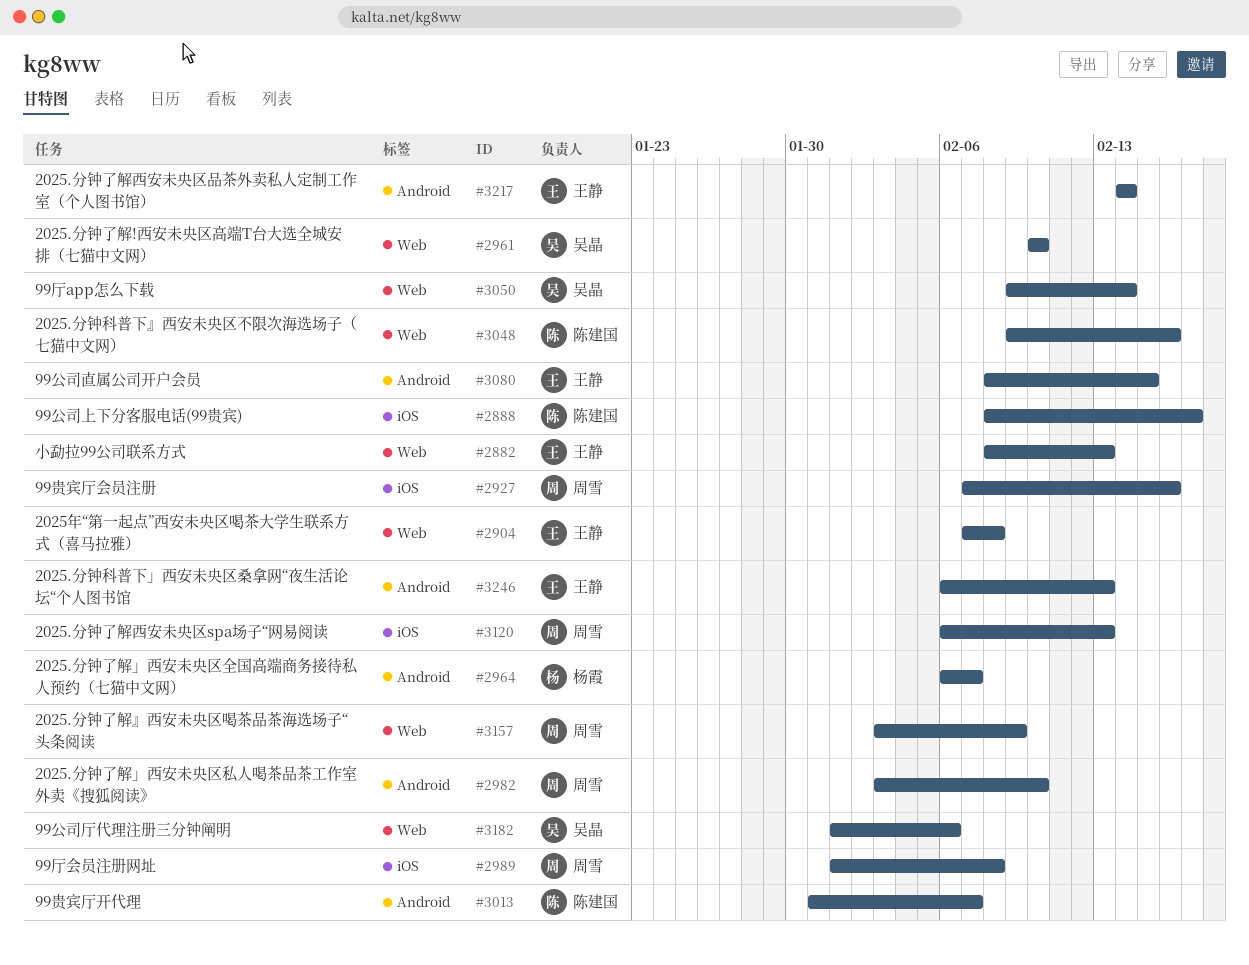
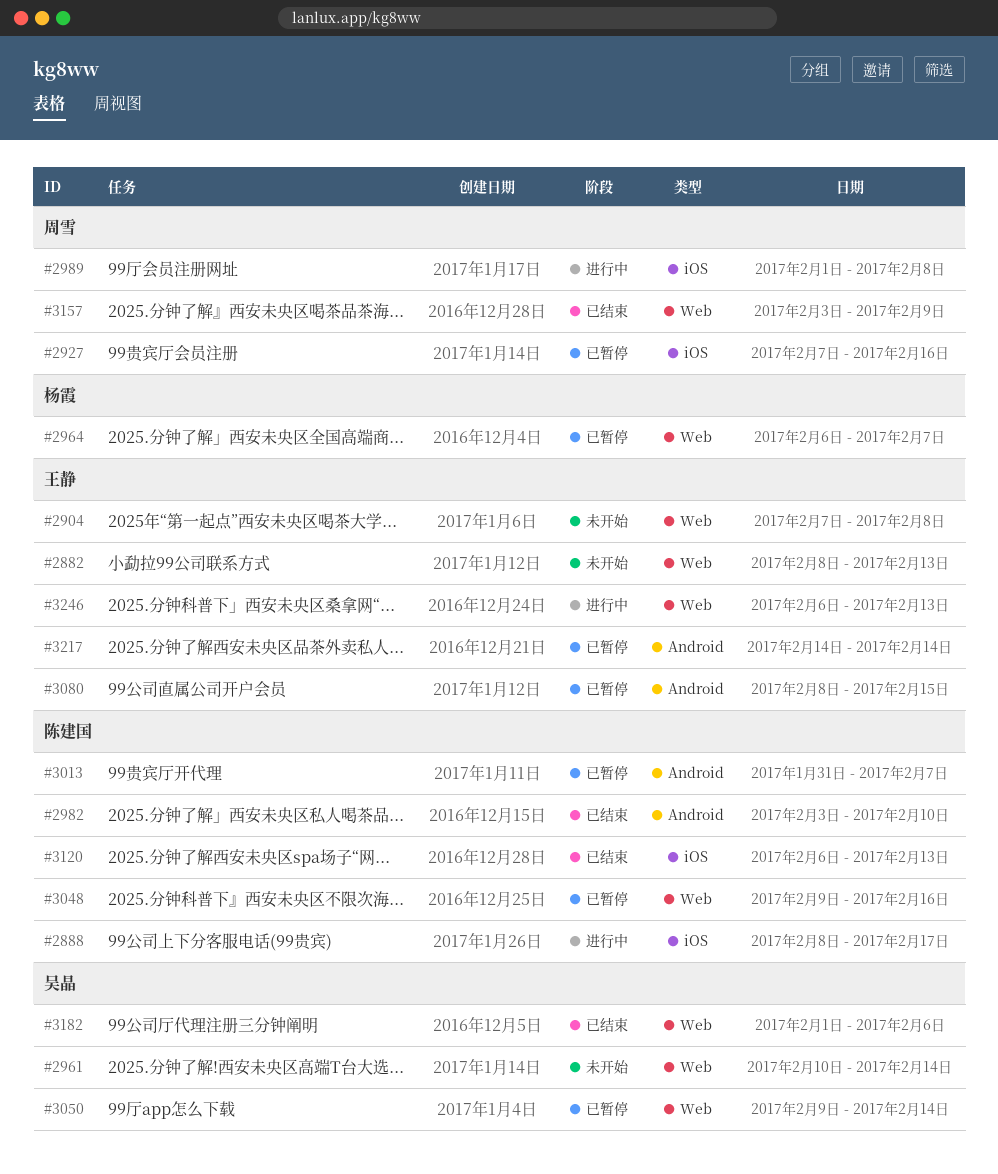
#2961, due: Feb 10 -> Feb 14
#2964, label: Android -> Web
#2982, owner: 周雪 -> 陈建国
#3120, owner: 周雪 -> 陈建国
#3246, label: Android -> Web

